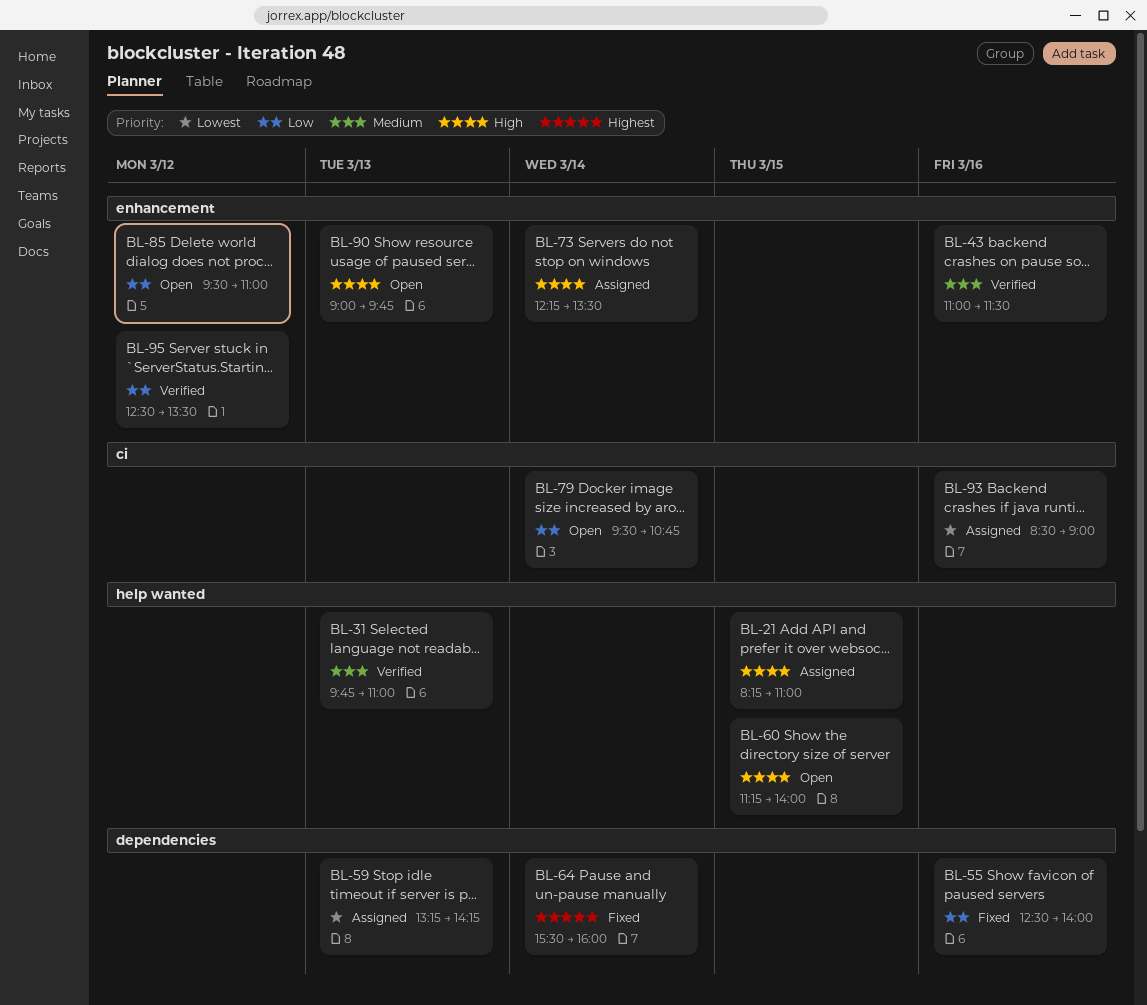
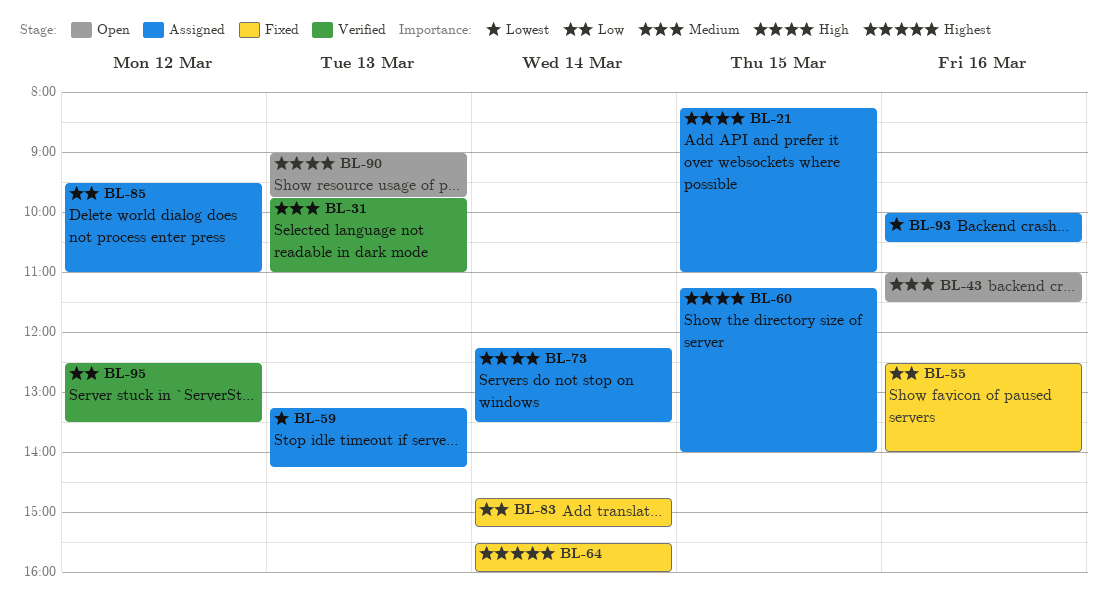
BL-43, status: Verified -> Open
BL-60, status: Open -> Assigned
BL-79: present -> none
BL-83: none -> present
BL-85, status: Open -> Assigned
BL-93, begins: 08:30 -> 10:00
BL-93, ends: 09:00 -> 10:30

